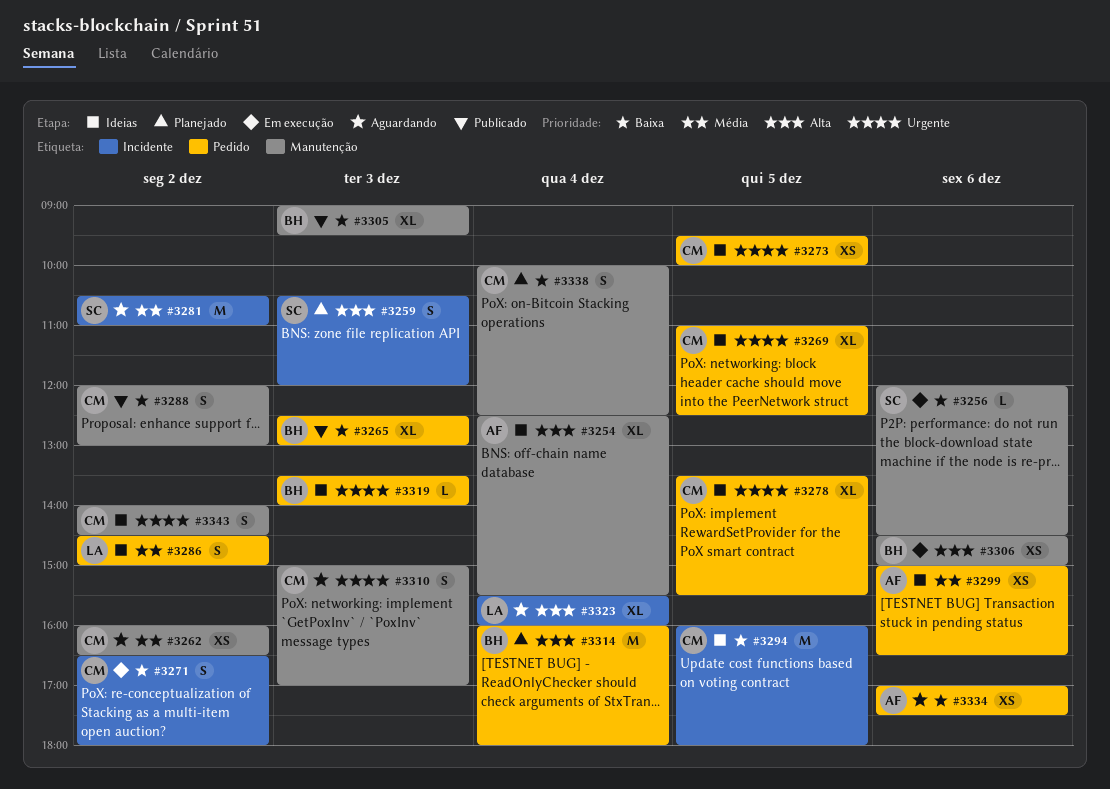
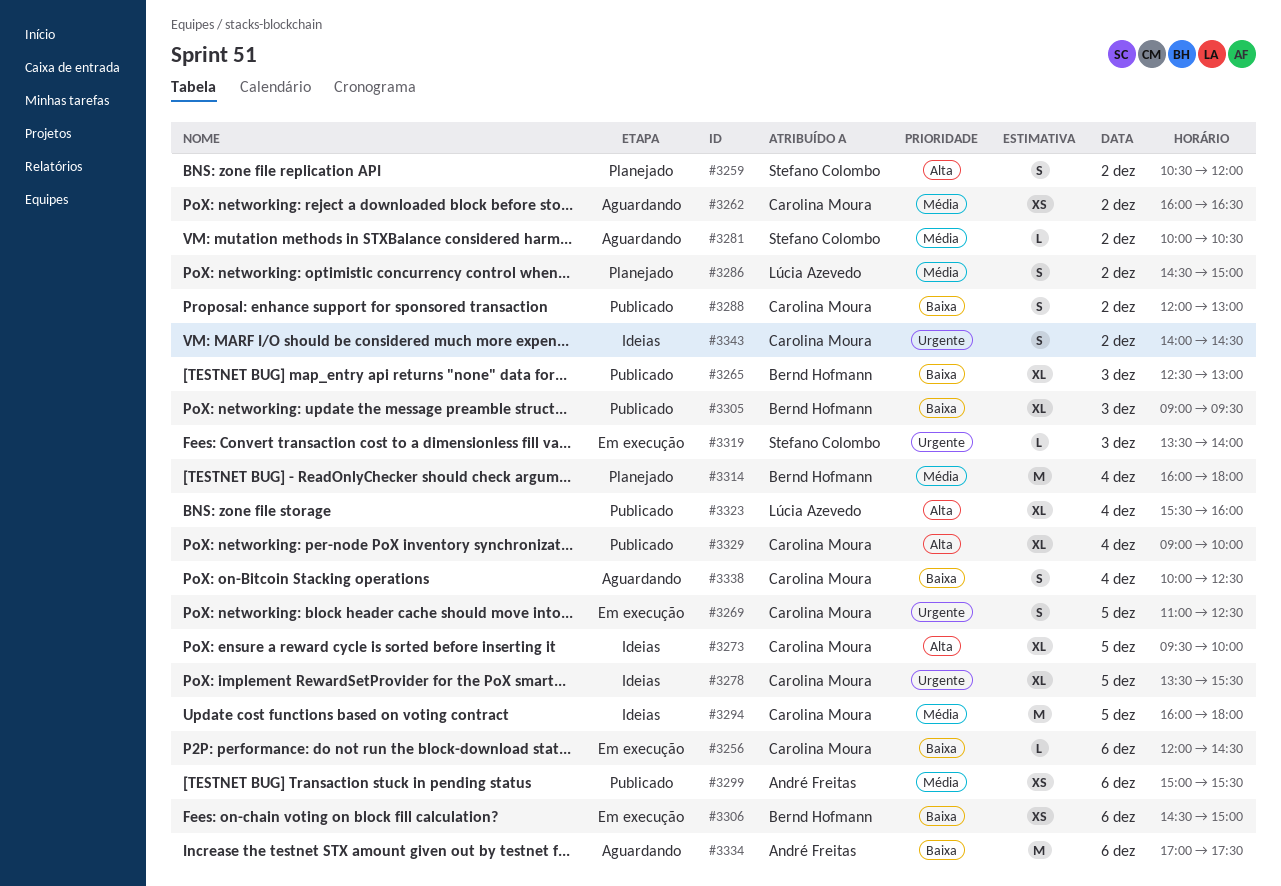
#3254: present -> none
#3256, owner: Stefano Colombo -> Carolina Moura
#3259, day: Dec 3 -> Dec 2
#3269, status: Ideias -> Em execução
#3269, estimate: XL -> S
#3271: present -> none
#3273, priority: Urgente -> Alta
#3273, estimate: XS -> XL
#3281, estimate: M -> L
#3281, begins: 10:30 -> 10:00
#3281, ends: 11:00 -> 10:30
#3286, status: Ideias -> Planejado
#3294, priority: Baixa -> Média
#3299, status: Ideias -> Publicado
#3299, ends: 16:30 -> 15:30
#3306, priority: Alta -> Baixa
#3310: present -> none
#3314, priority: Alta -> Média
#3319, status: Ideias -> Em execução
#3319, owner: Bernd Hofmann -> Stefano Colombo
#3323, status: Aguardando -> Publicado
#3329: none -> present
#3334, estimate: XS -> M
#3338, status: Planejado -> Aguardando

